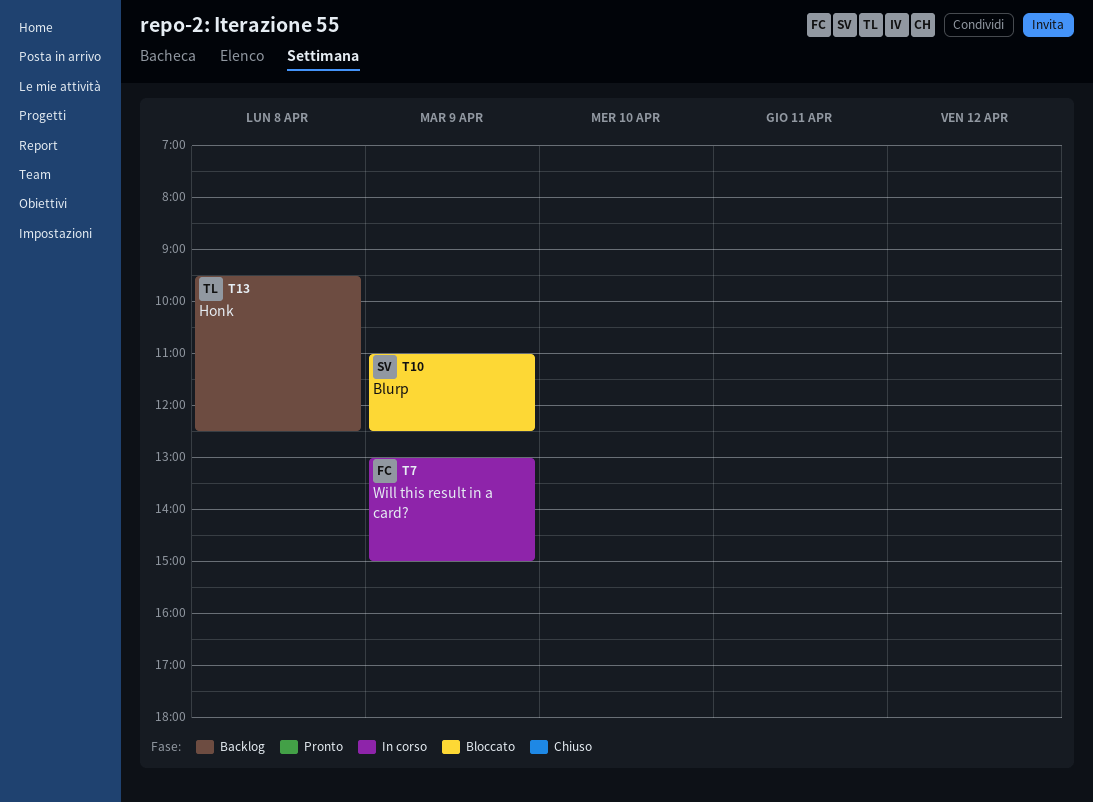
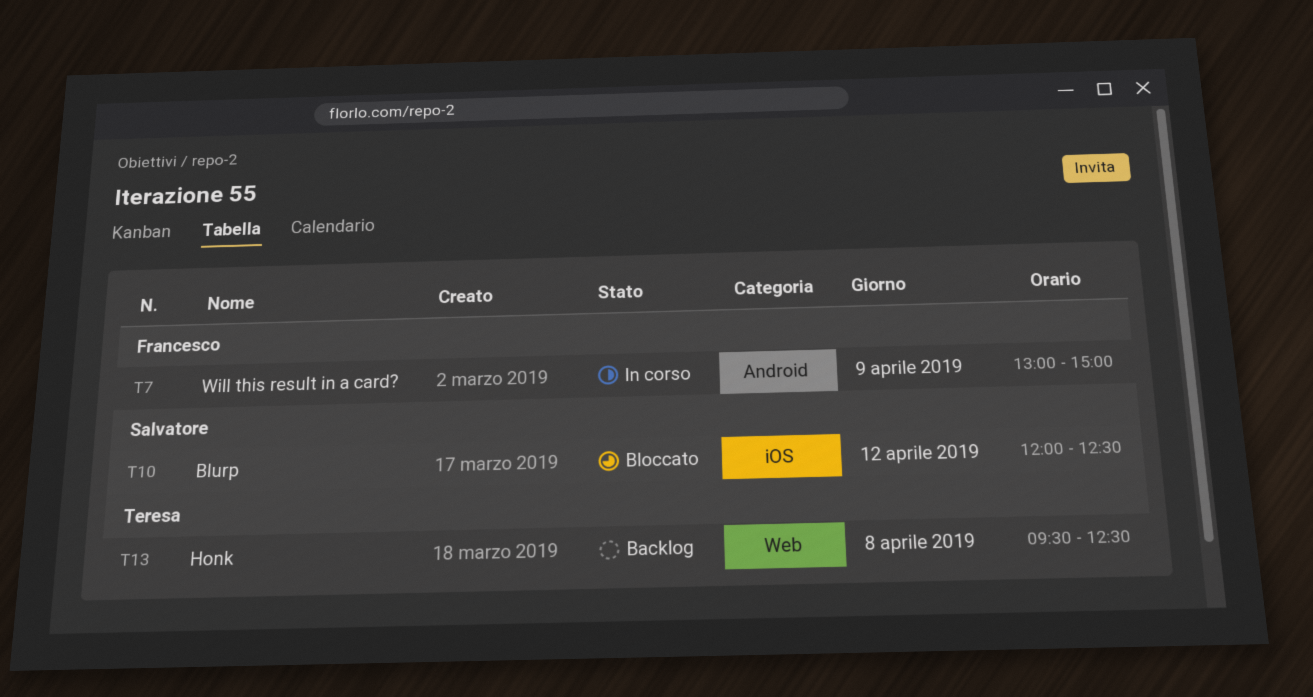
T10, day: Apr 9 -> Apr 12
T10, begins: 11:00 -> 12:00

